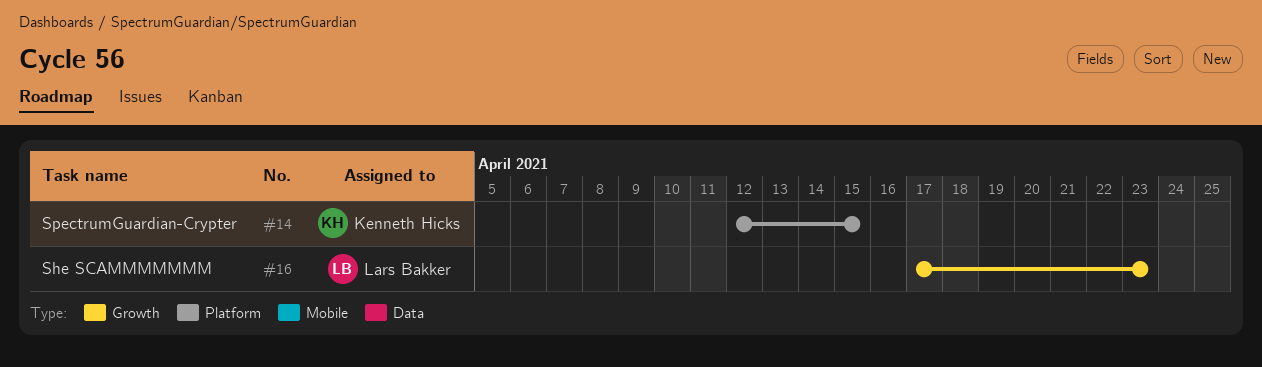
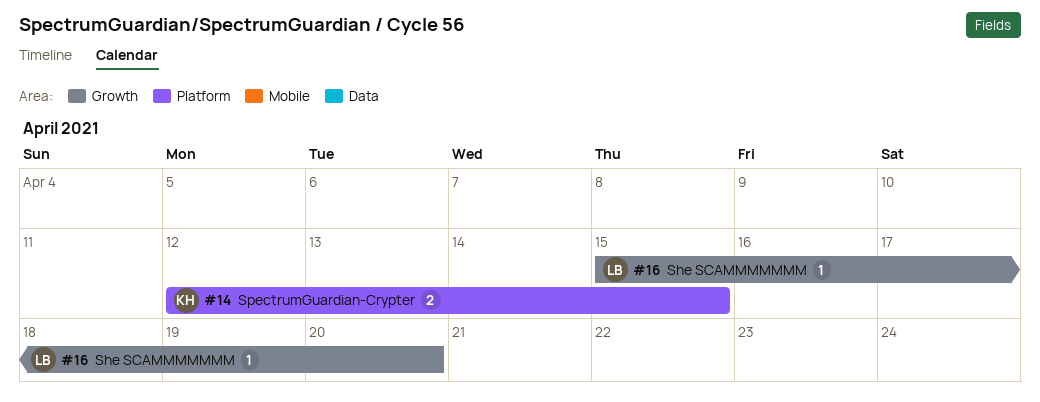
#16, start: Apr 17 -> Apr 15
#16, due: Apr 23 -> Apr 20

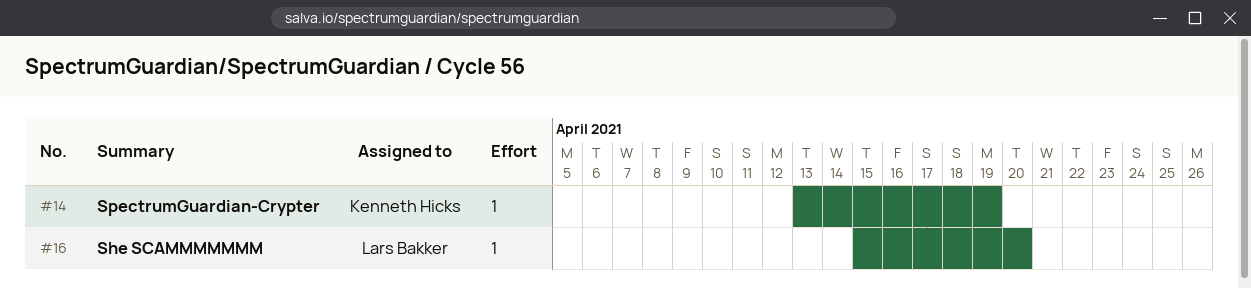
#14, estimate: 2 -> 1
#14, start: Apr 12 -> Apr 13
#14, due: Apr 15 -> Apr 19

